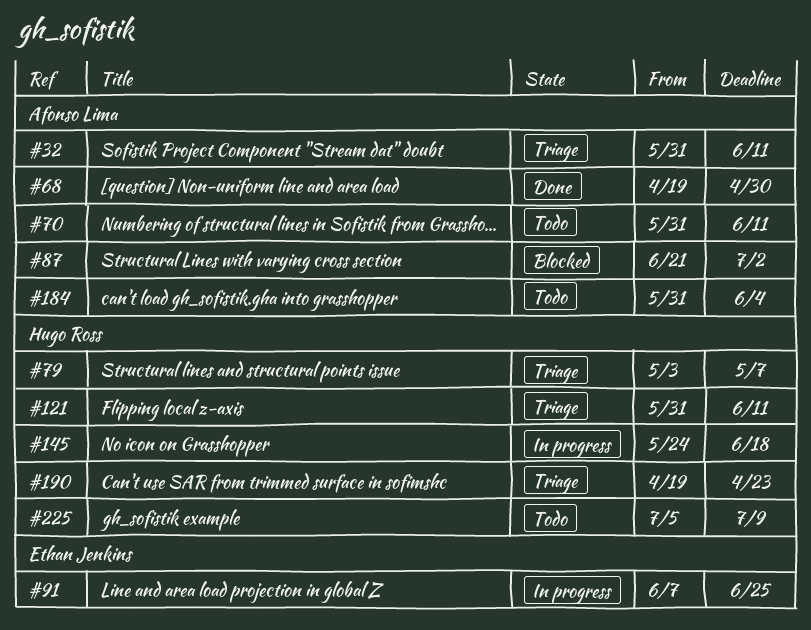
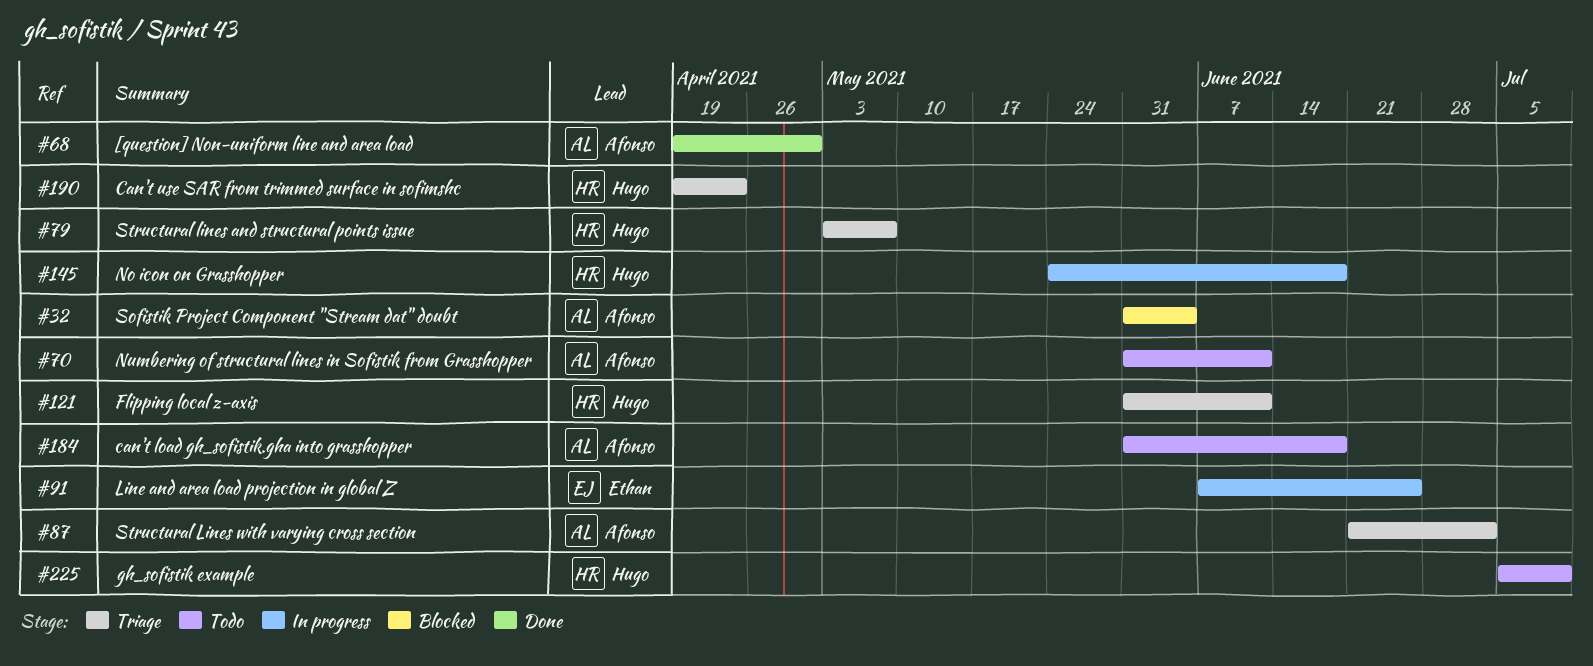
#32, status: Triage -> Blocked
#32, due: Jun 11 -> Jun 4
#87, status: Blocked -> Triage
#184, due: Jun 4 -> Jun 18

